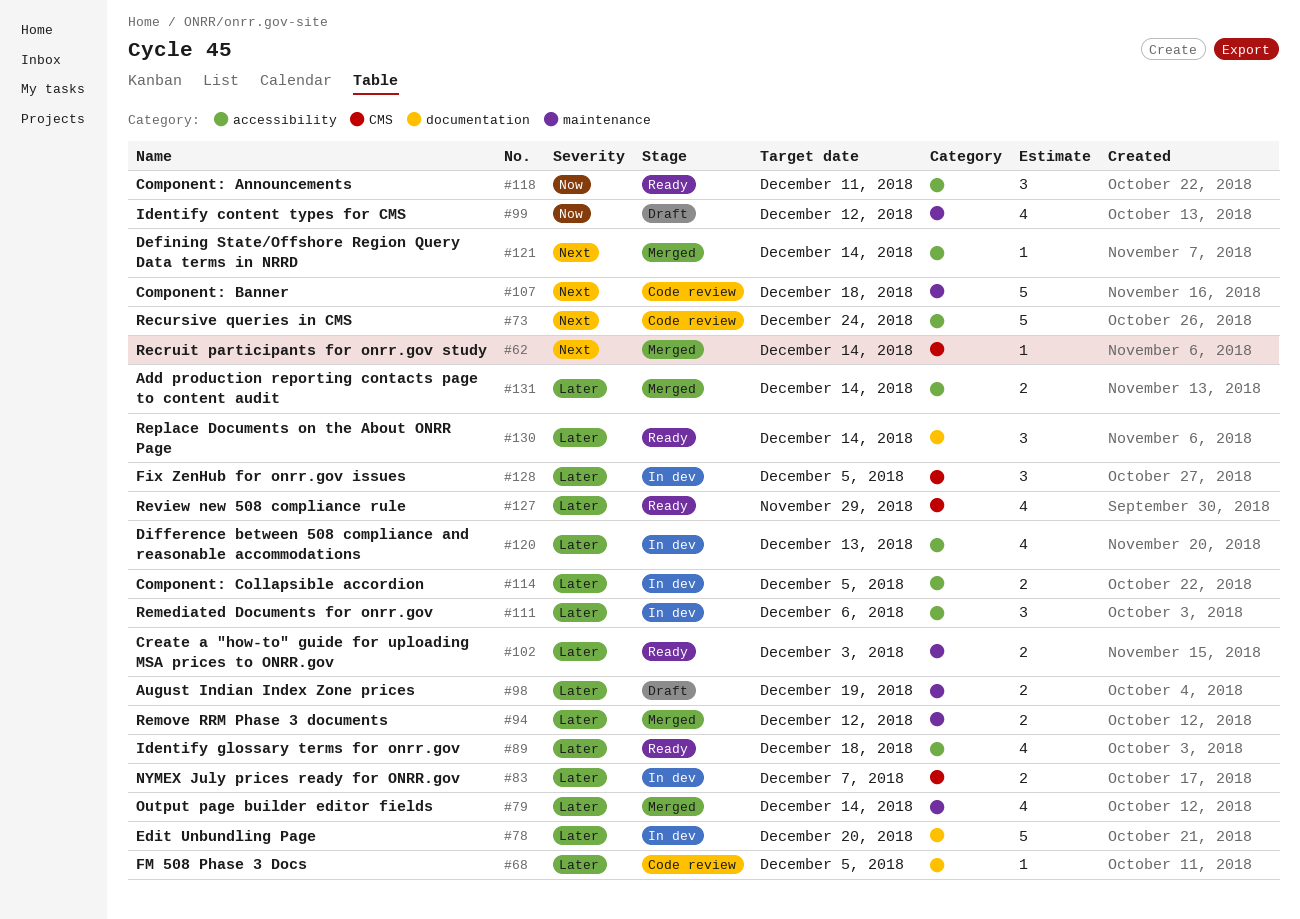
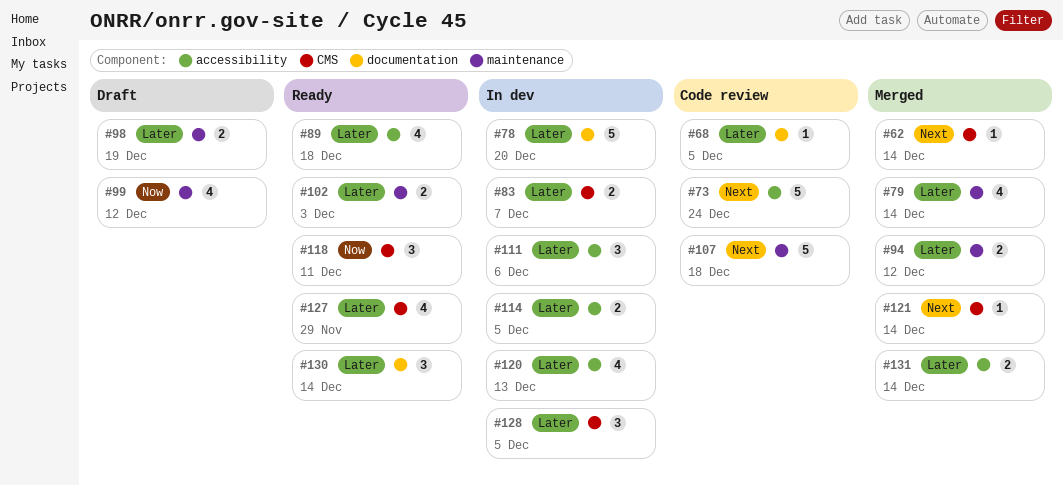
#118, label: accessibility -> CMS
#121, label: accessibility -> CMS

